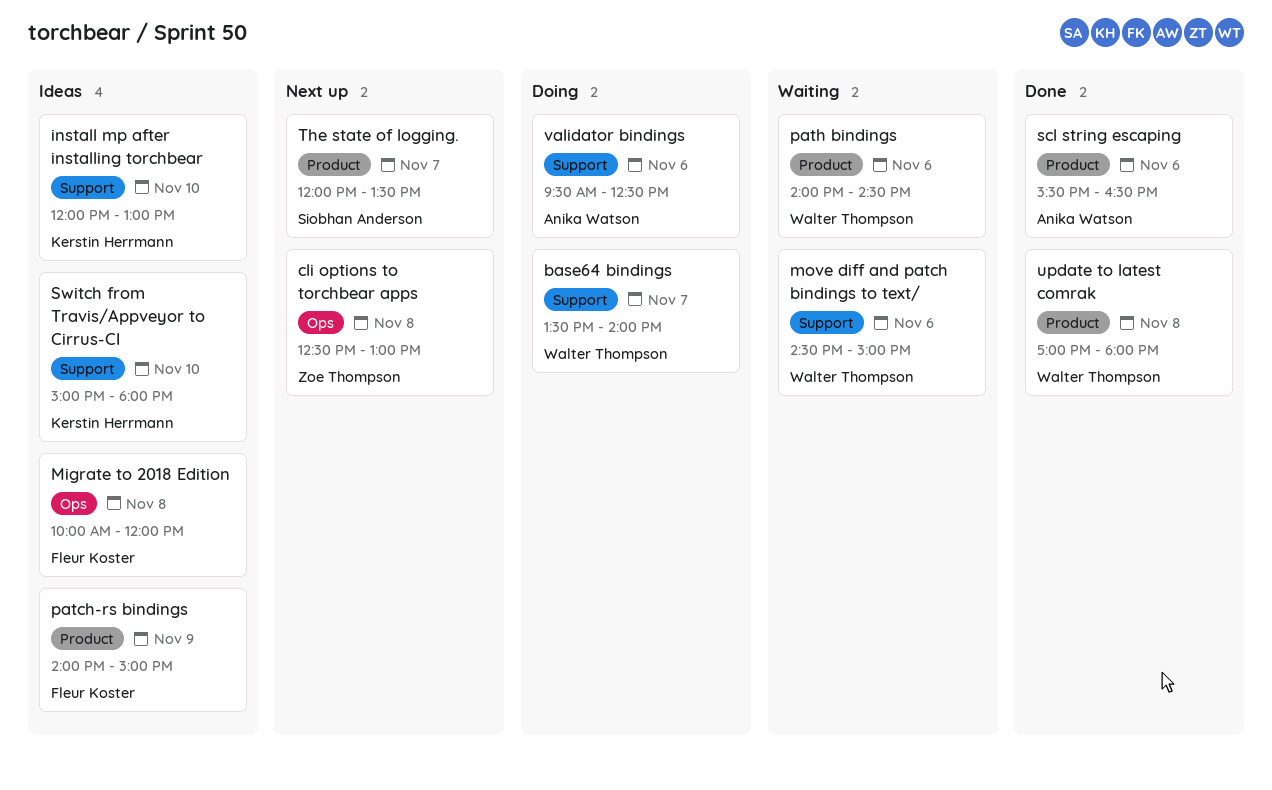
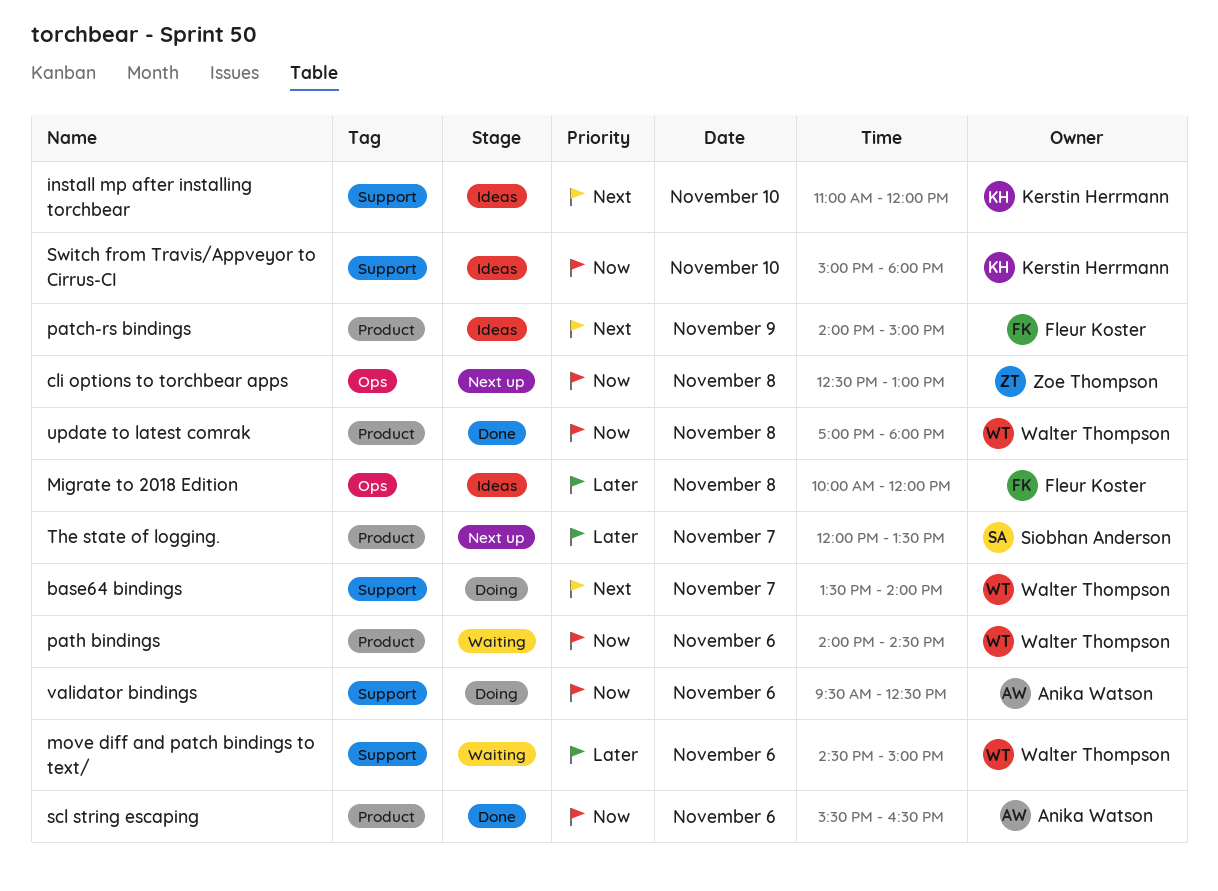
install mp after installing torchbear, begins: 12:00 -> 11:00
install mp after installing torchbear, ends: 13:00 -> 12:00

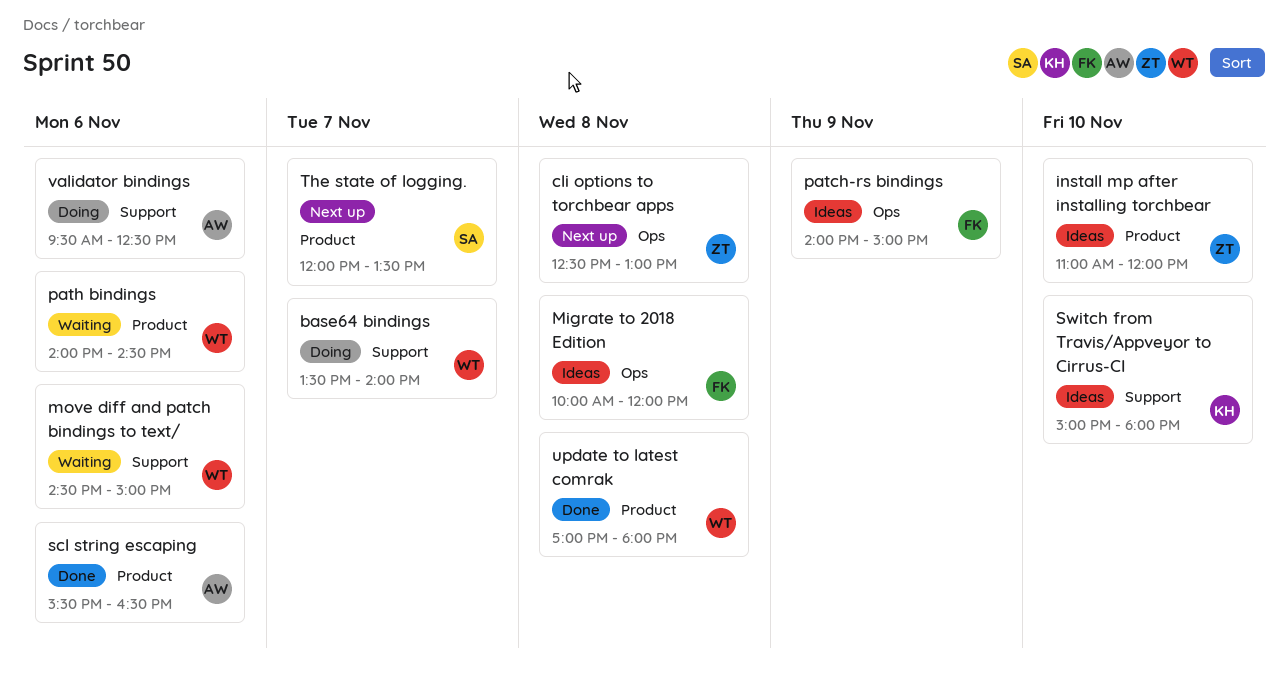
install mp after installing torchbear, owner: Kerstin Herrmann -> Zoe Thompson
install mp after installing torchbear, label: Support -> Product
patch-rs bindings, label: Product -> Ops

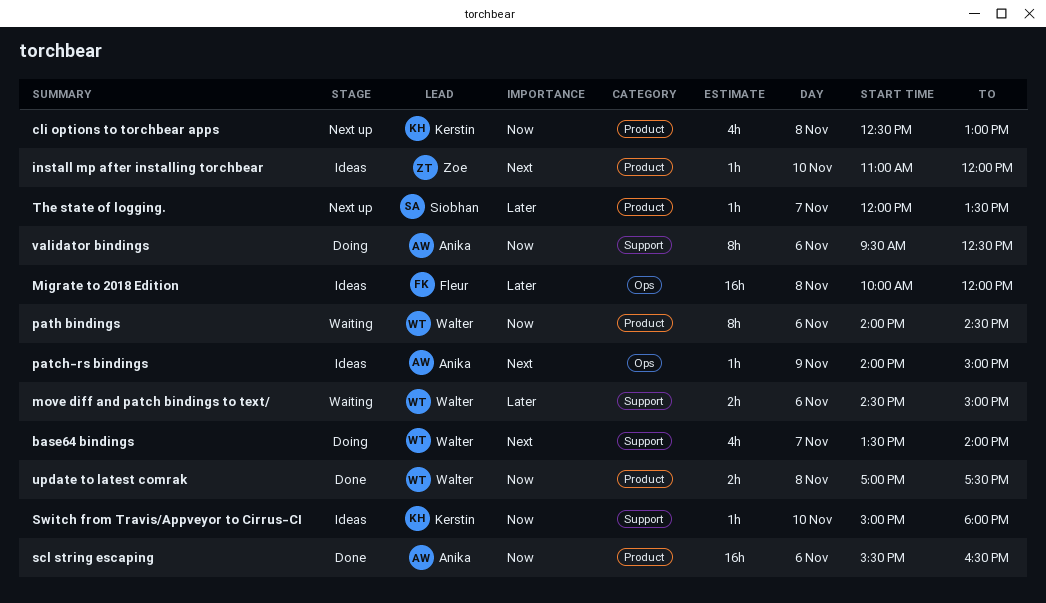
cli options to torchbear apps, owner: Zoe -> Kerstin
cli options to torchbear apps, label: Ops -> Product
patch-rs bindings, owner: Fleur -> Anika
update to latest comrak, ends: 18:00 -> 17:30

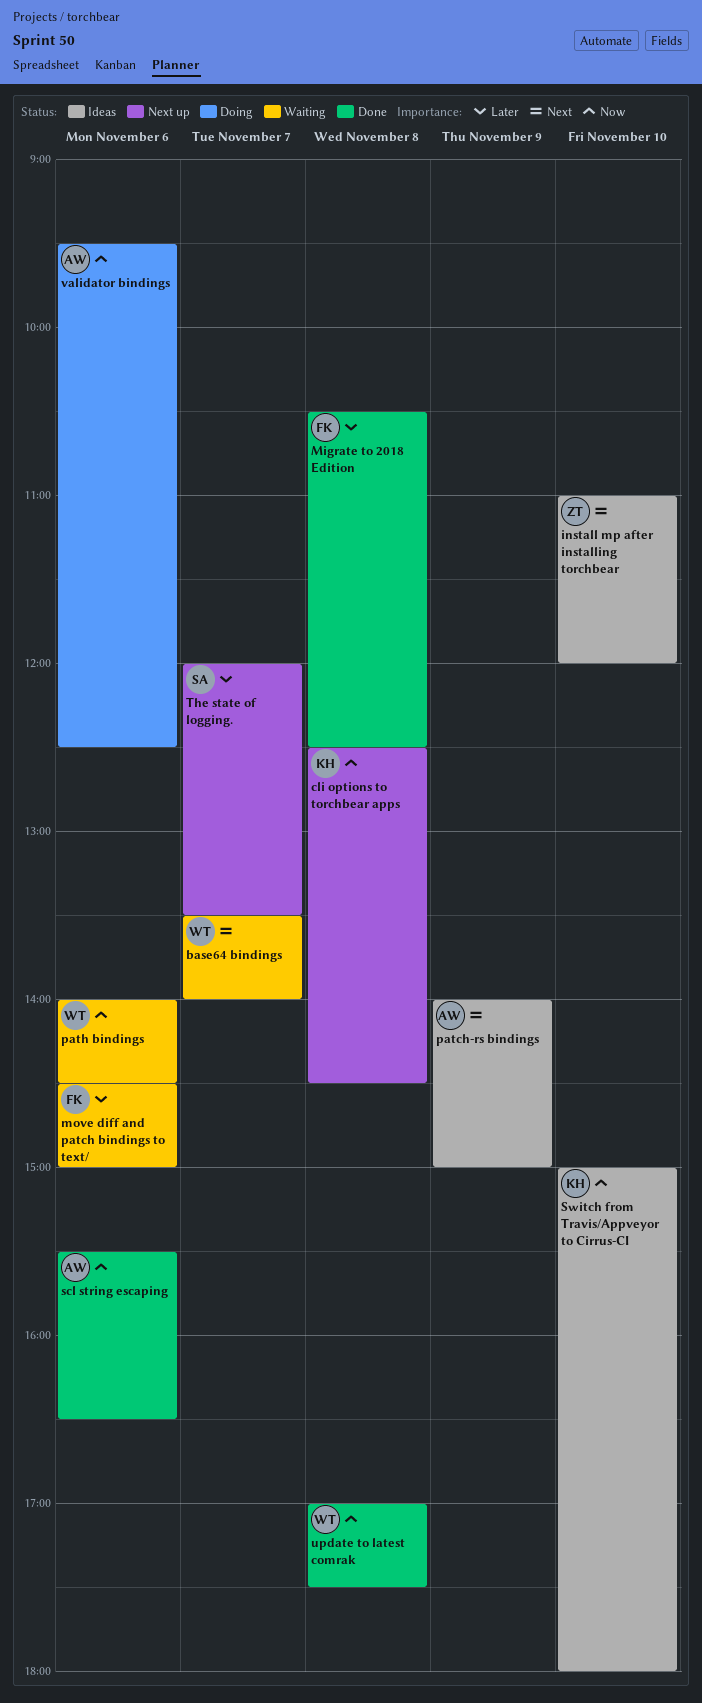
base64 bindings, status: Doing -> Waiting
cli options to torchbear apps, ends: 13:00 -> 14:30
Migrate to 2018 Edition, status: Ideas -> Done
Migrate to 2018 Edition, begins: 10:00 -> 10:30
Migrate to 2018 Edition, ends: 12:00 -> 12:30
move diff and patch bindings to text/, owner: Walter -> Fleur

